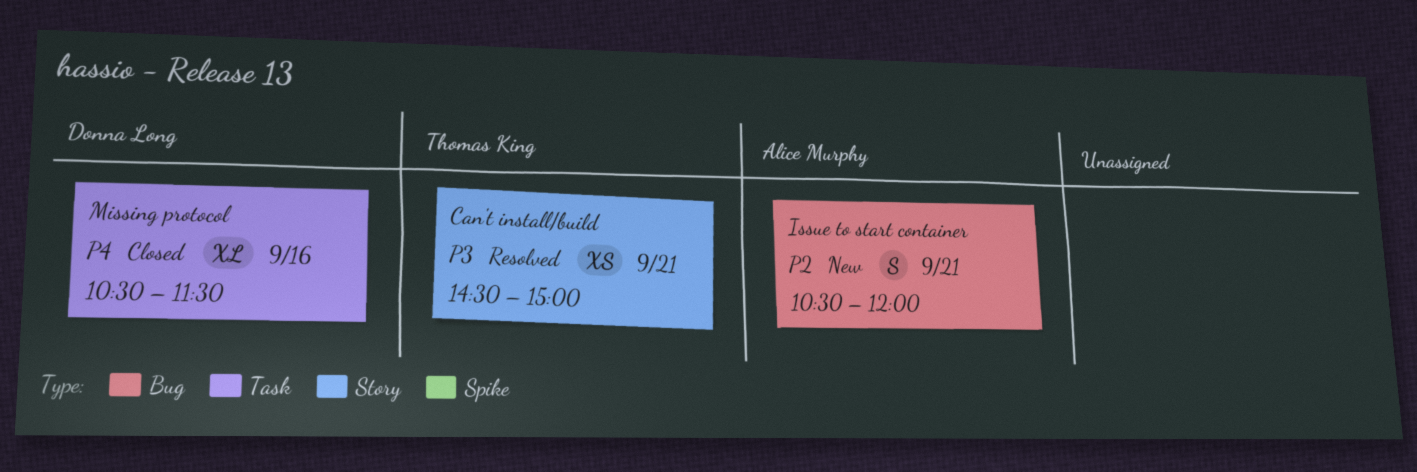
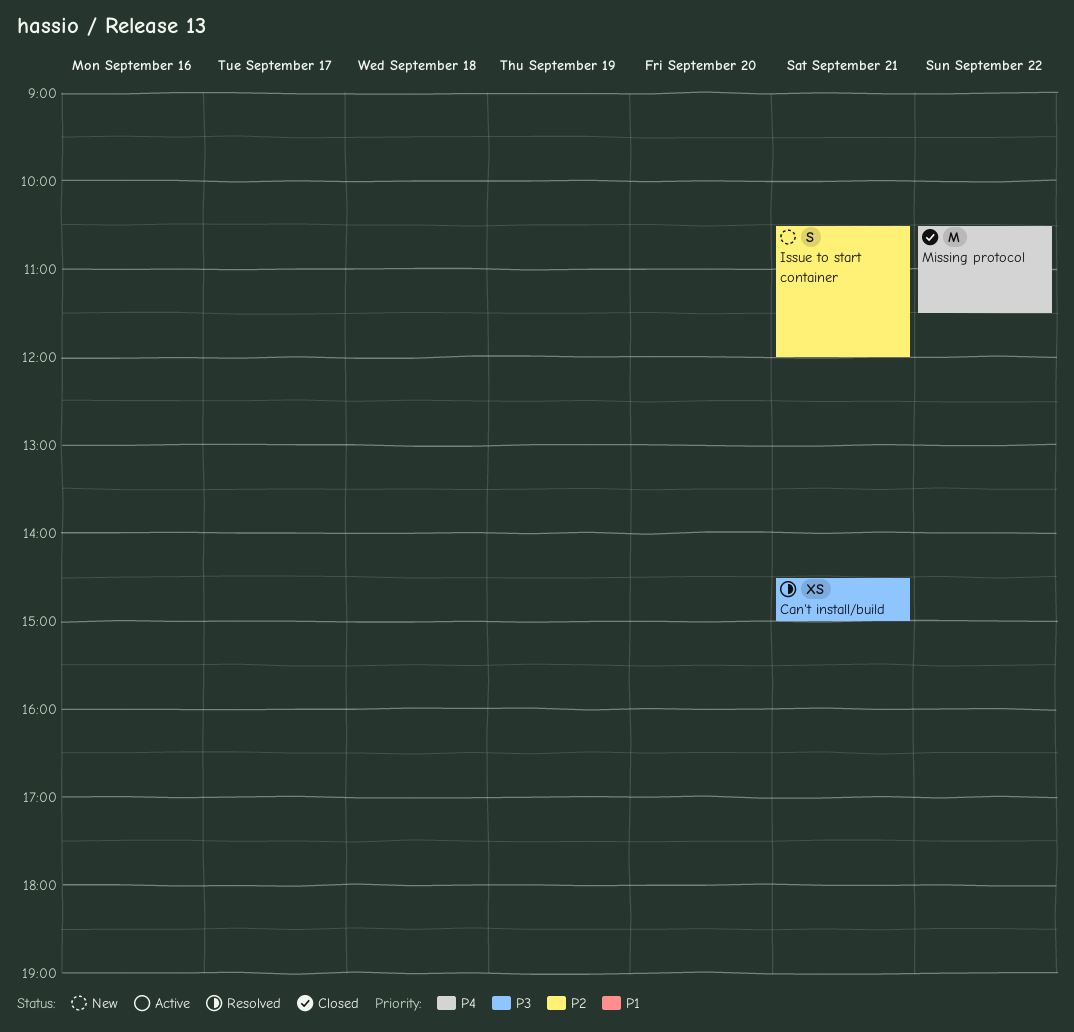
Missing protocol, estimate: XL -> M
Missing protocol, day: Sep 16 -> Sep 22

